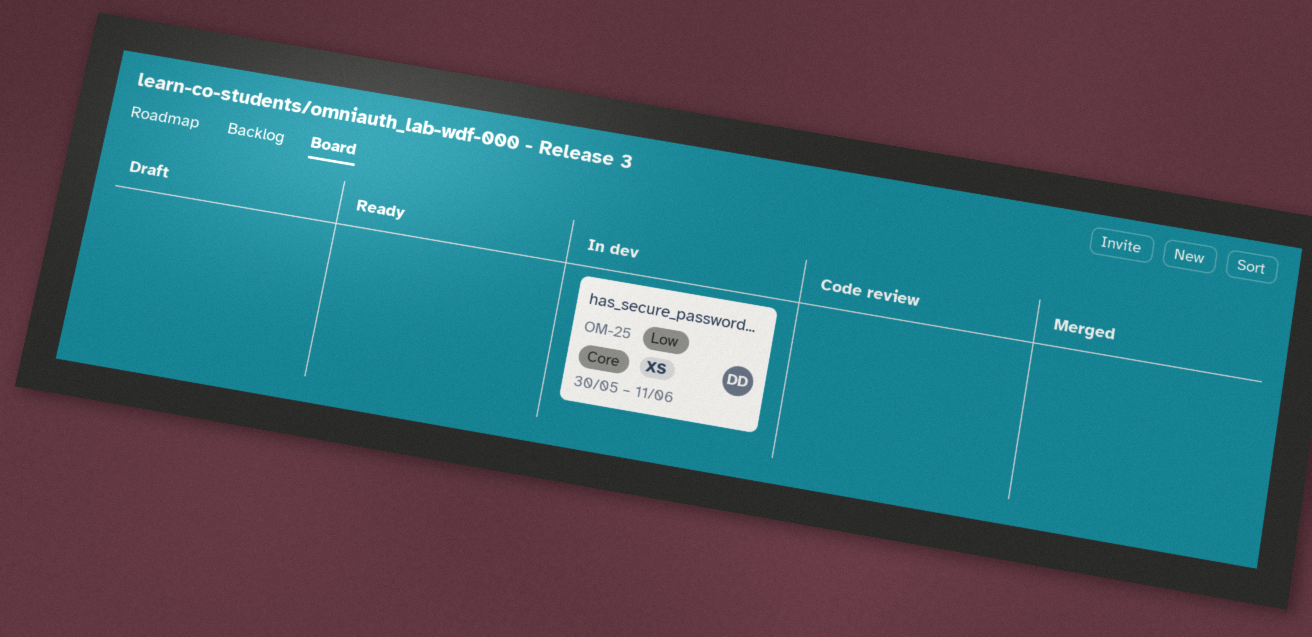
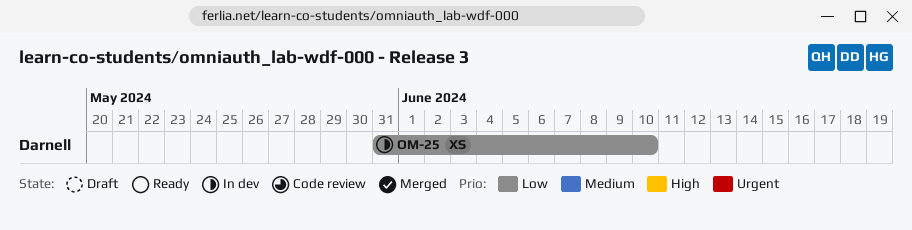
OM-25, start: May 30 -> May 31
OM-25, due: Jun 11 -> Jun 10

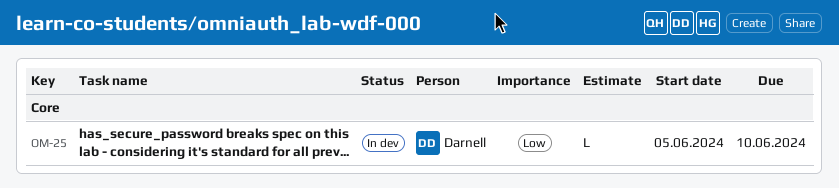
OM-25, estimate: XS -> L
OM-25, start: May 31 -> Jun 5

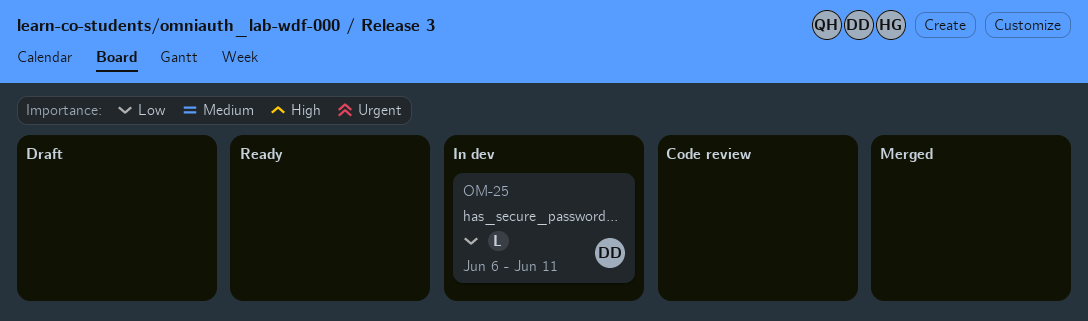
OM-25, start: Jun 5 -> Jun 6
OM-25, due: Jun 10 -> Jun 11

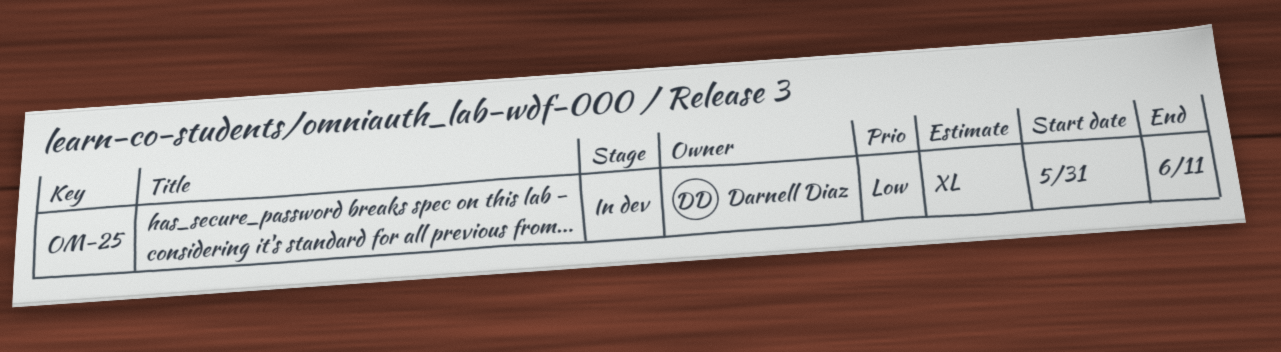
OM-25, estimate: L -> XL
OM-25, start: Jun 6 -> May 31

